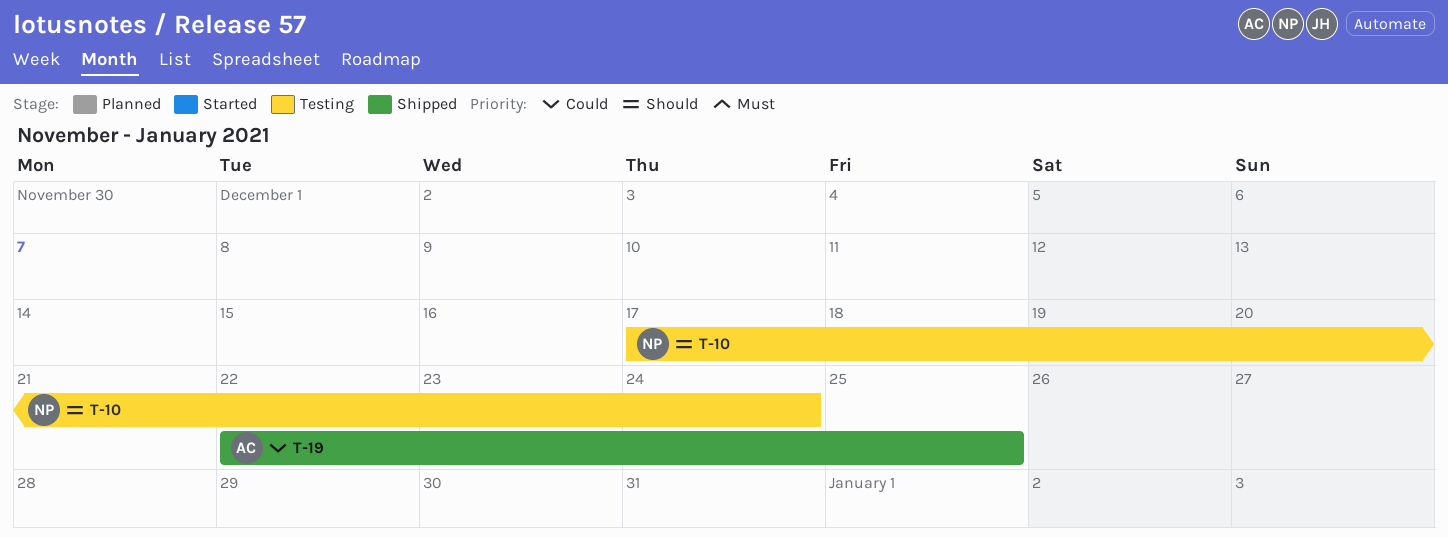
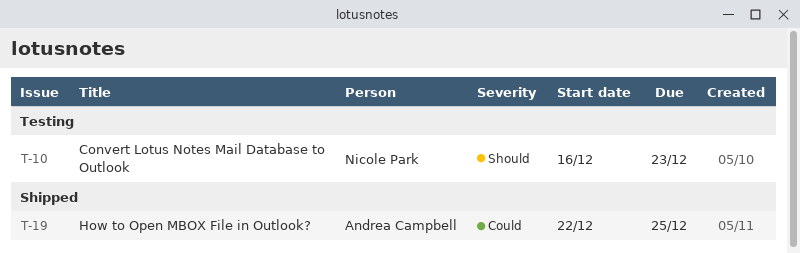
T-10, start: Dec 17 -> Dec 16
T-10, due: Dec 24 -> Dec 23

